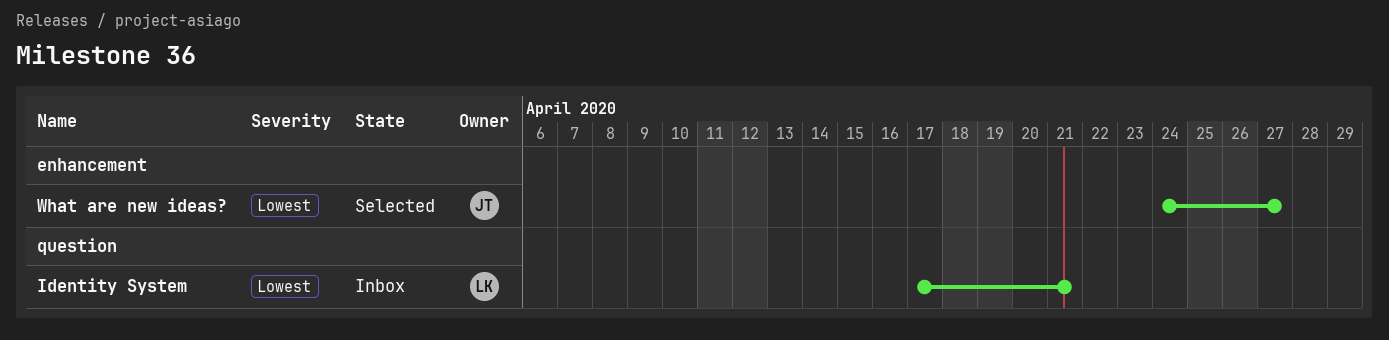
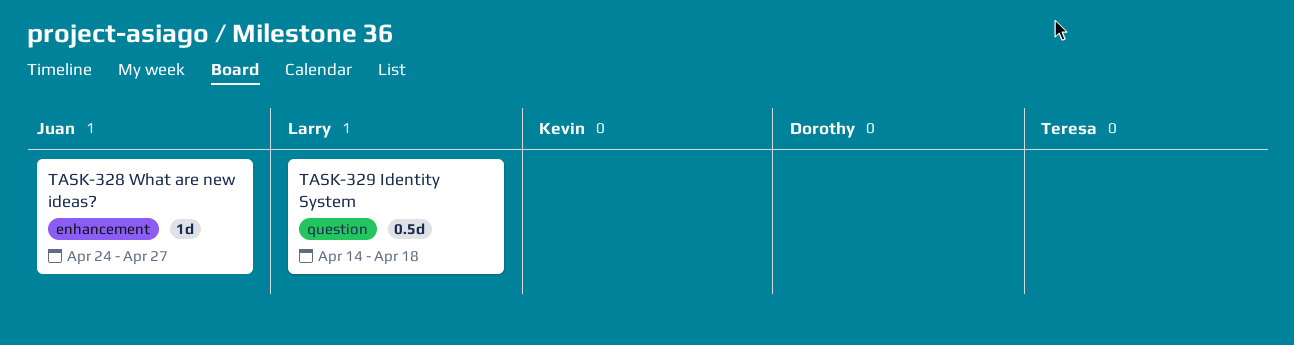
Identity System, start: Apr 17 -> Apr 14
Identity System, due: Apr 21 -> Apr 18

